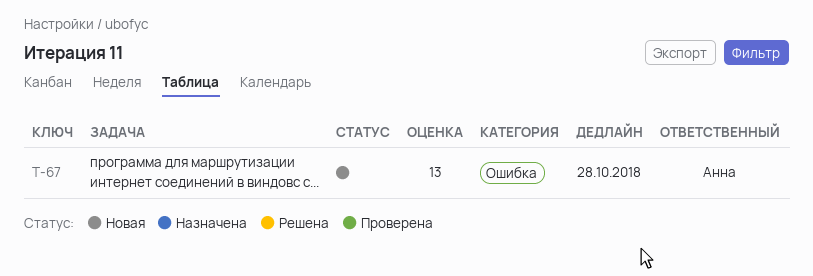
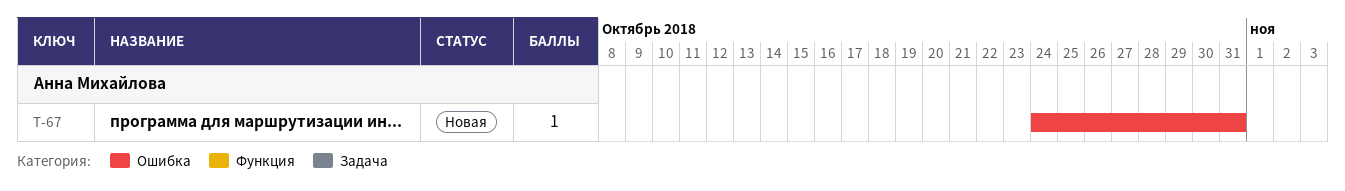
T-67, estimate: 13 -> 1
T-67, due: Oct 28 -> Oct 31

